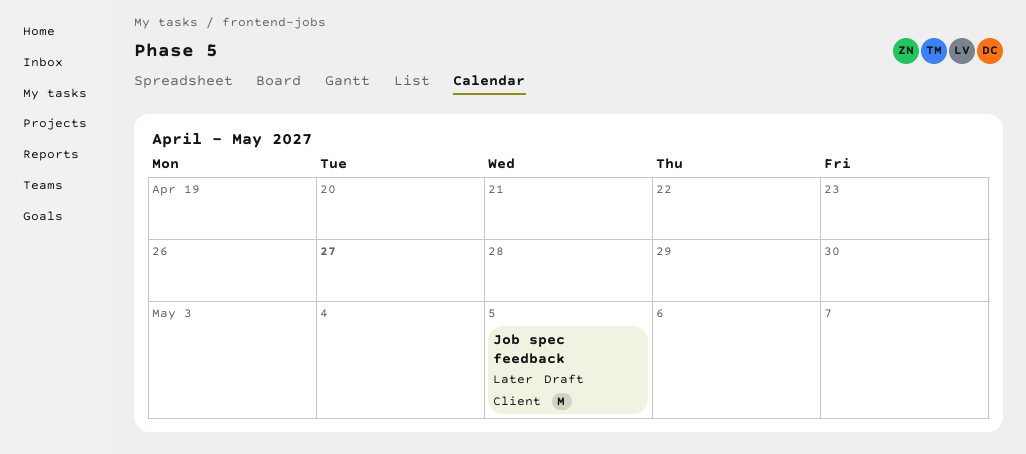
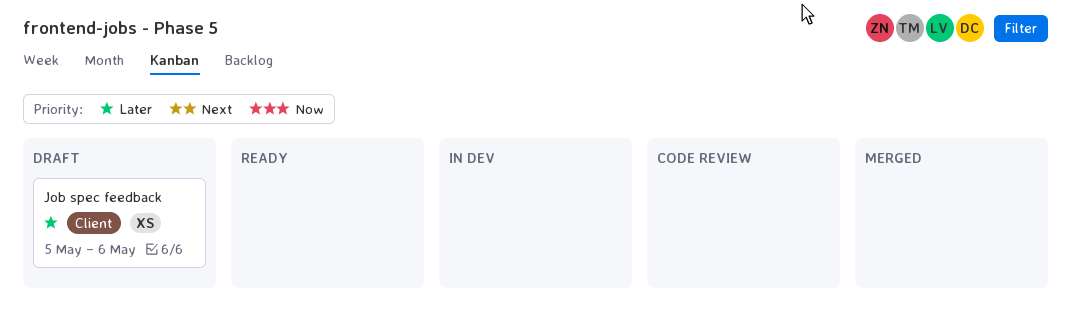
Job spec feedback, estimate: M -> XS
Job spec feedback, due: May 5 -> May 6

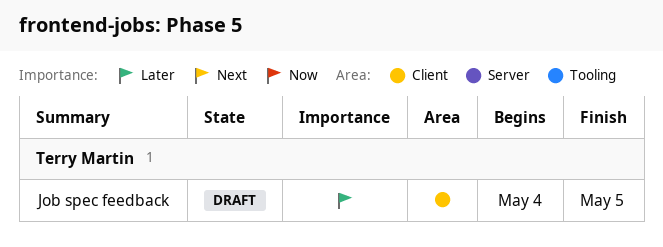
Job spec feedback, start: May 5 -> May 4
Job spec feedback, due: May 6 -> May 5

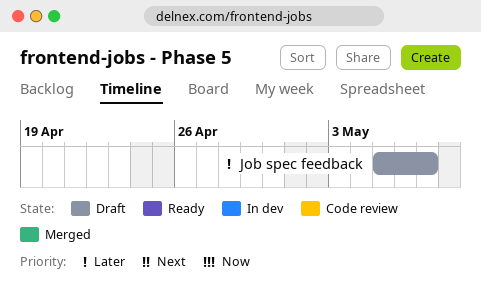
Job spec feedback, start: May 4 -> May 5
Job spec feedback, due: May 5 -> May 7

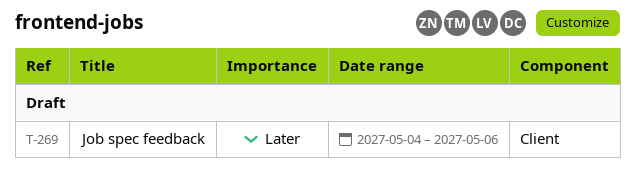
Job spec feedback, start: May 5 -> May 4
Job spec feedback, due: May 7 -> May 6

